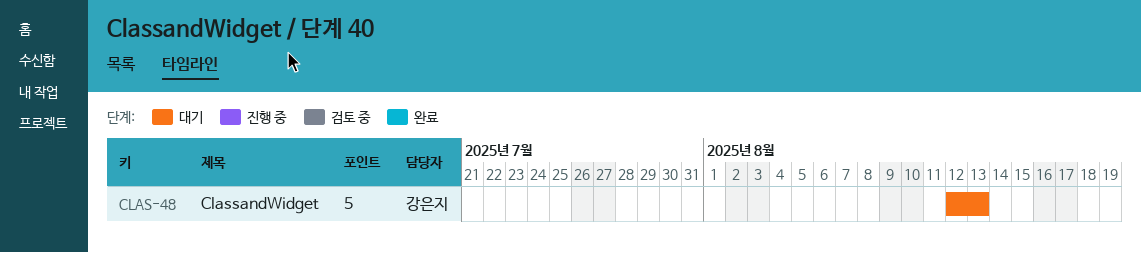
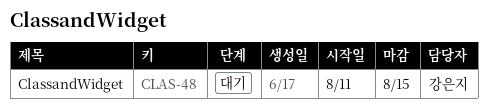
CLAS-48, start: Aug 12 -> Aug 11
CLAS-48, due: Aug 13 -> Aug 15

